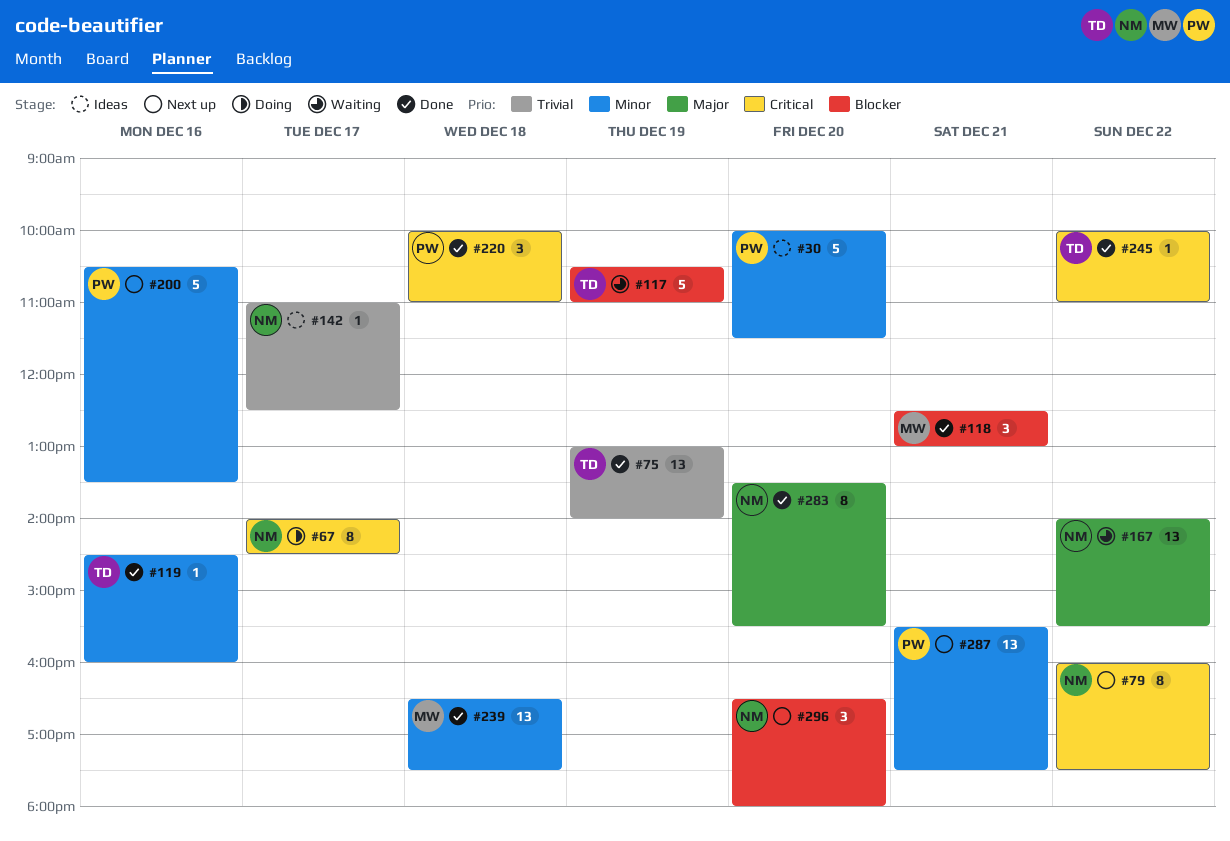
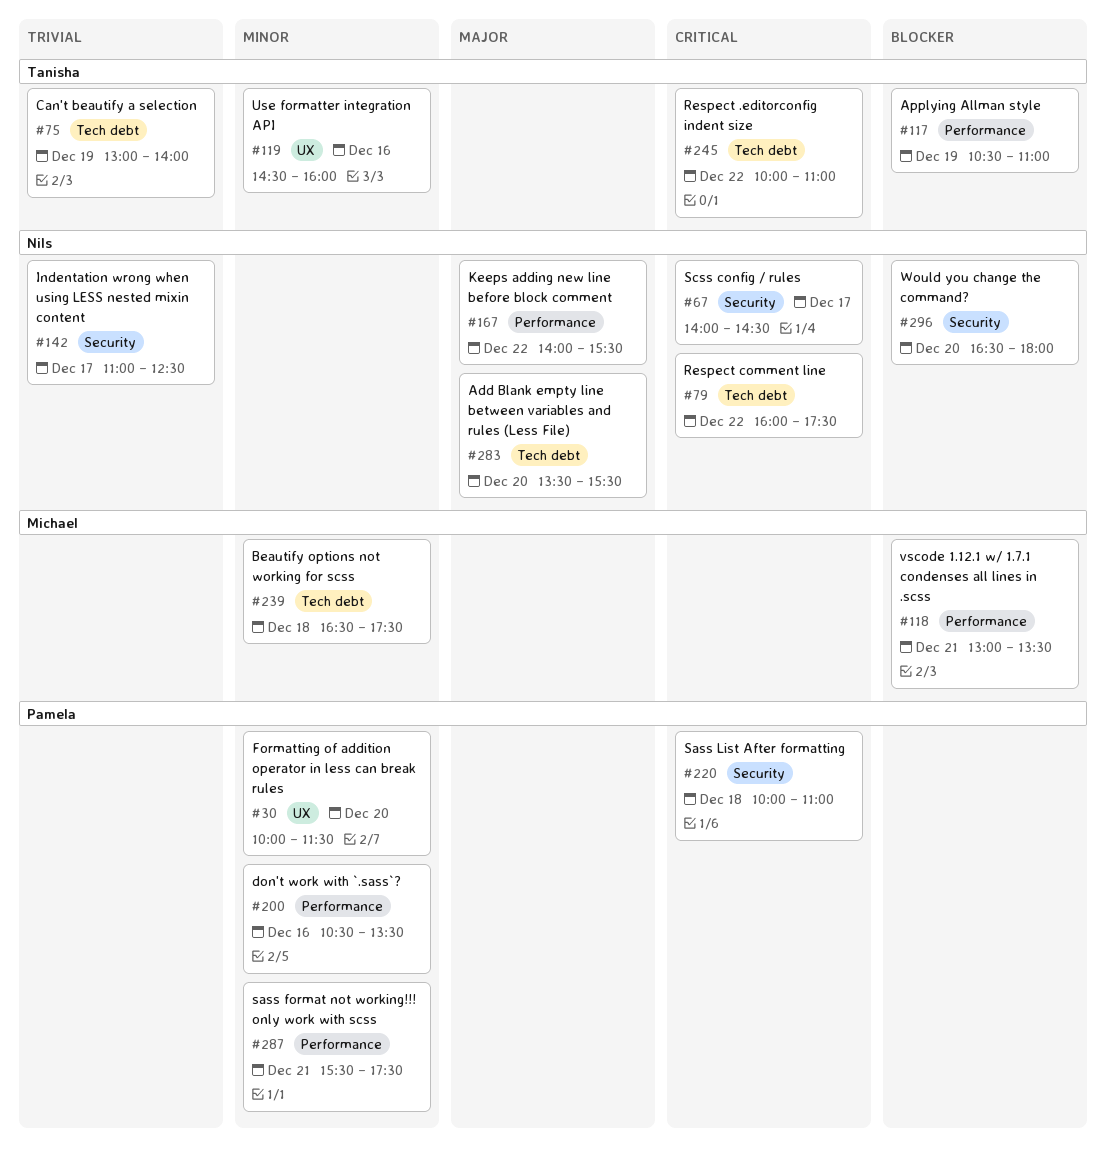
#118, begins: 12:30 -> 13:00
#118, ends: 13:00 -> 13:30

